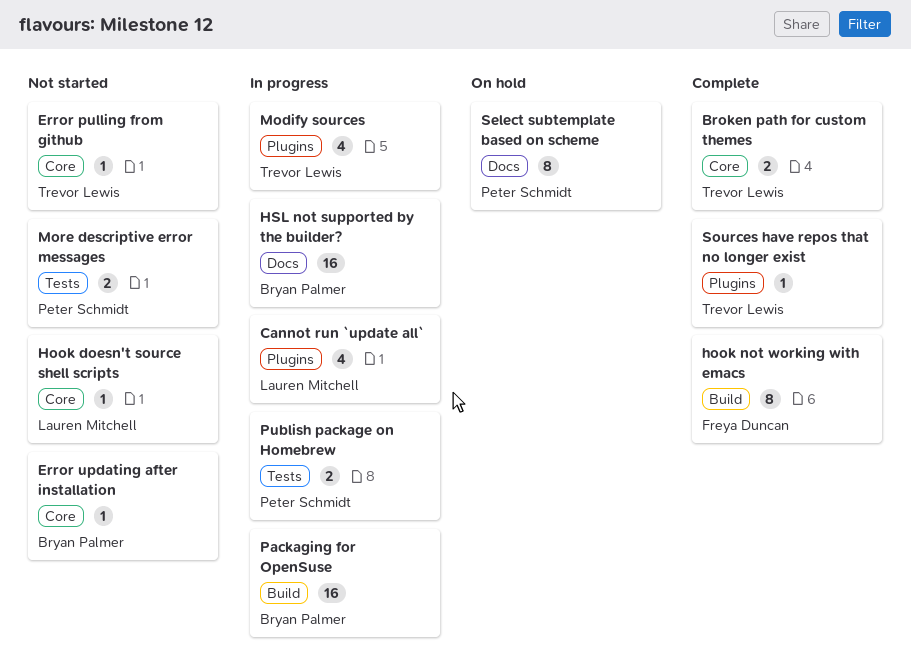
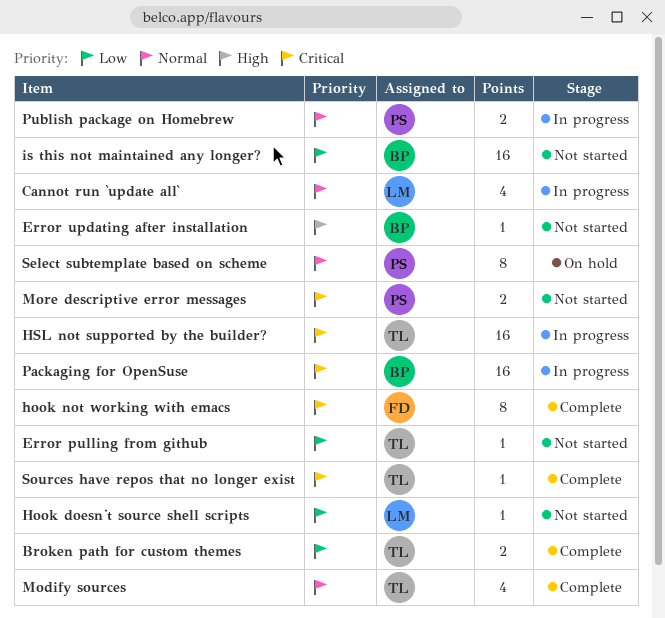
HSL not supported by the builder?, owner: Bryan Palmer -> Trevor Lewis
is this not maintained any longer?: none -> present
Modify sources, status: In progress -> Complete

